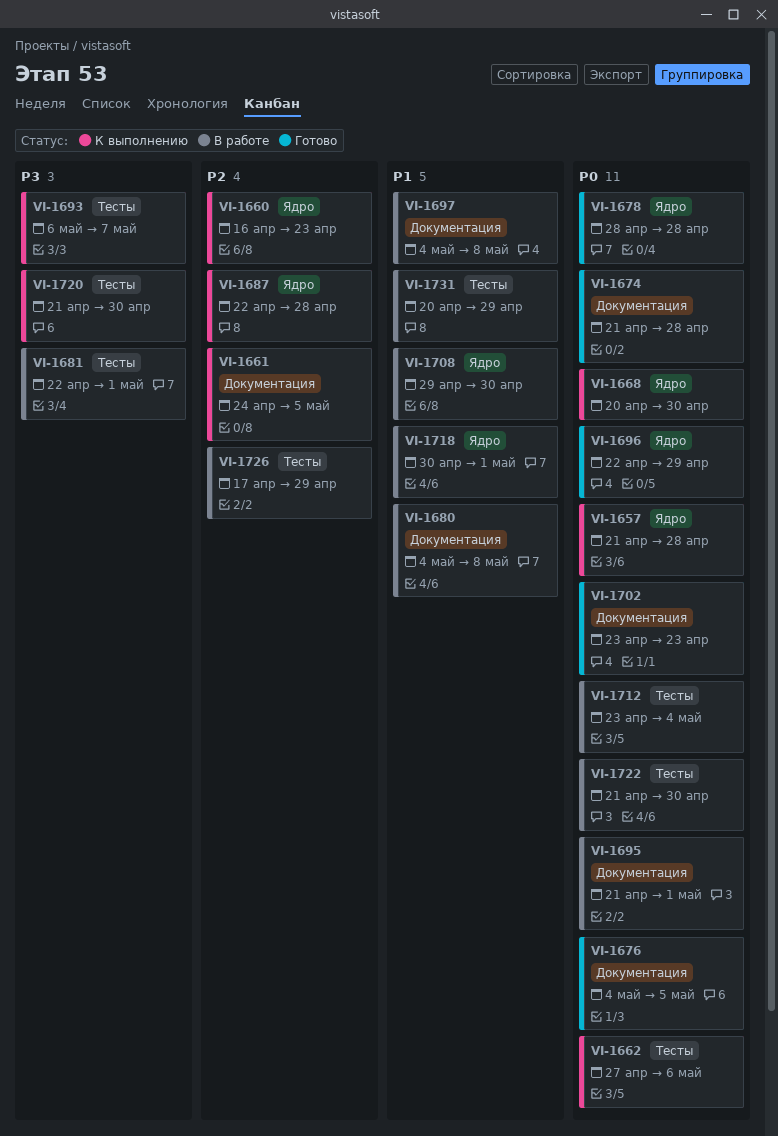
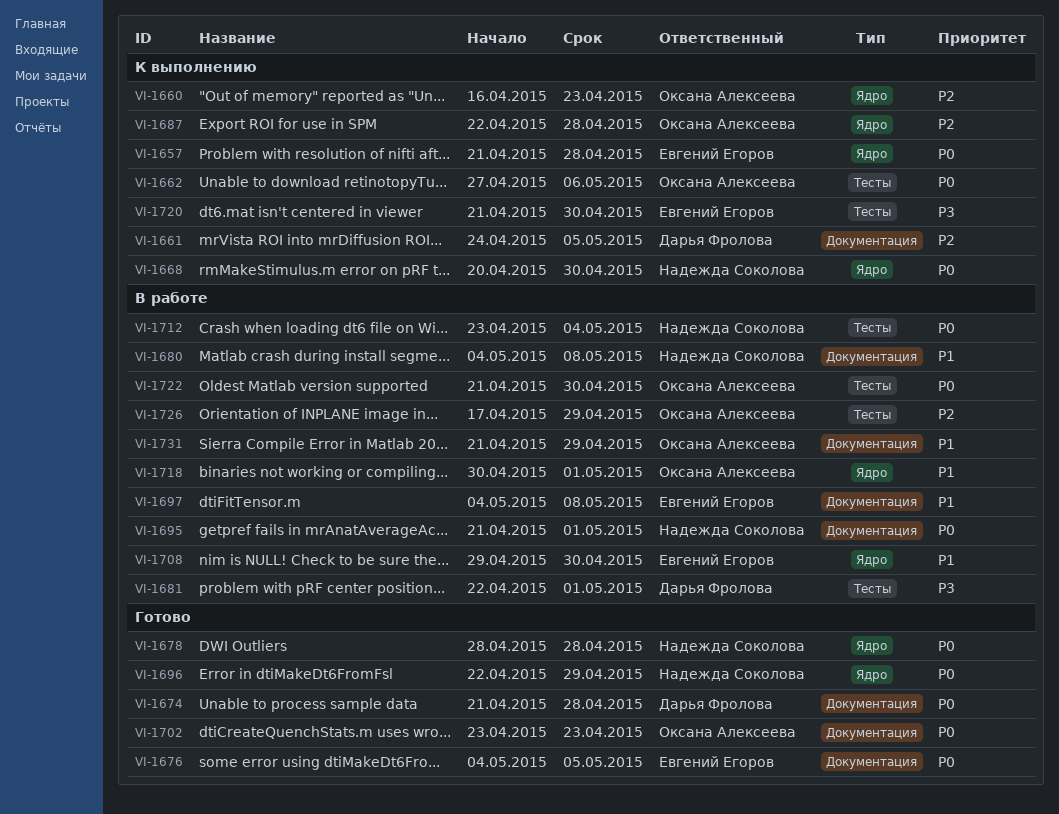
VI-1693: present -> none
VI-1731, label: Тесты -> Документация
VI-1731, start: Apr 20 -> Apr 21

